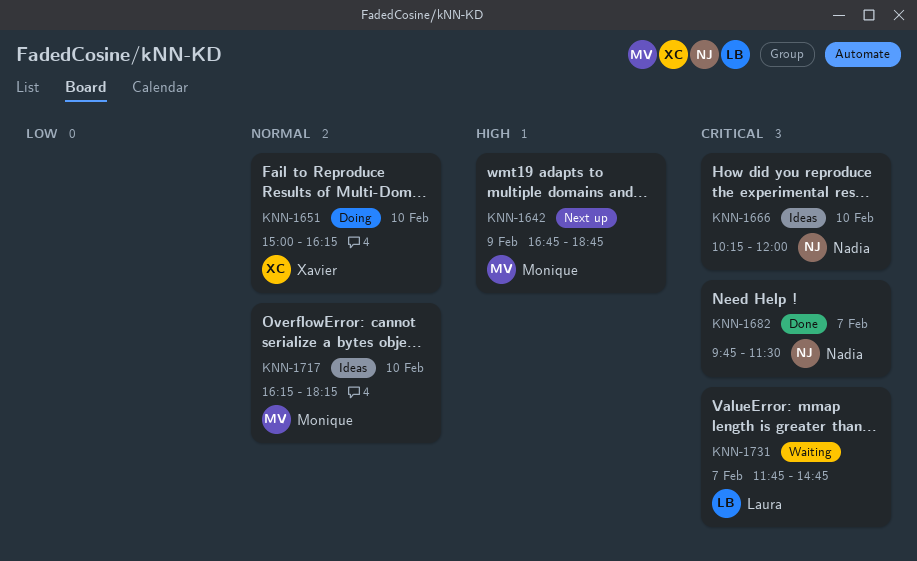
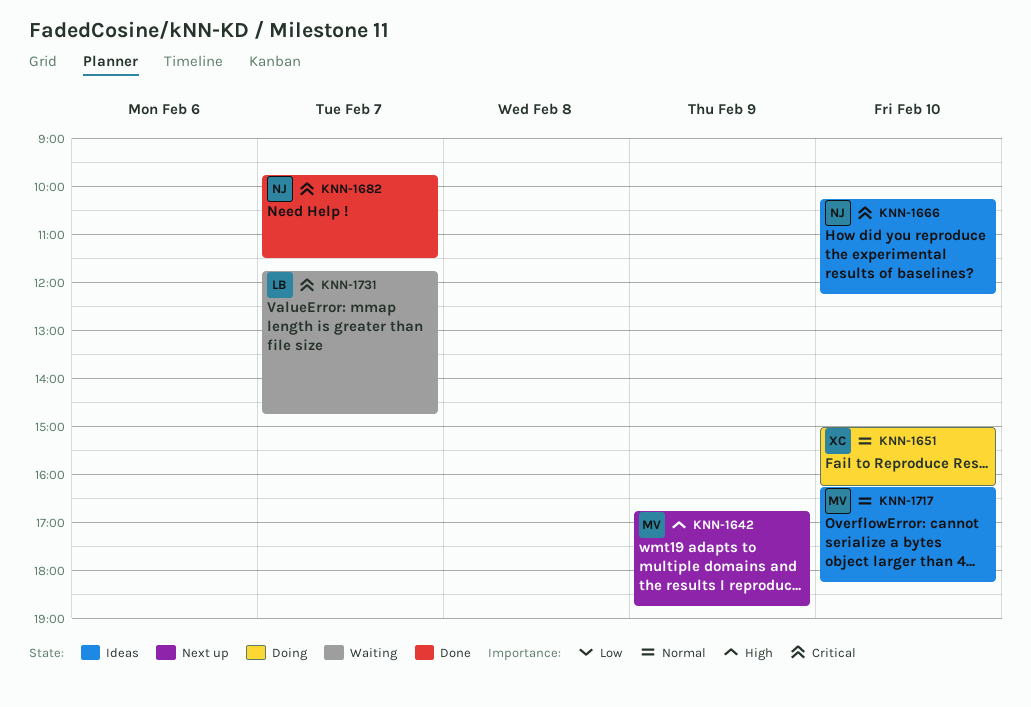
KNN-1666, ends: 12:00 -> 12:15

